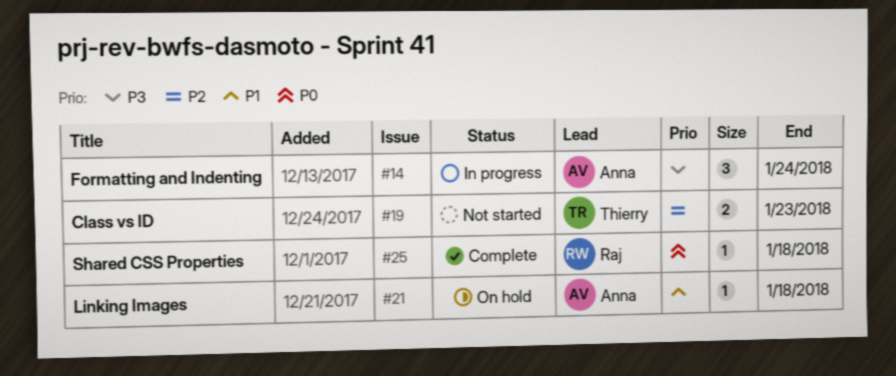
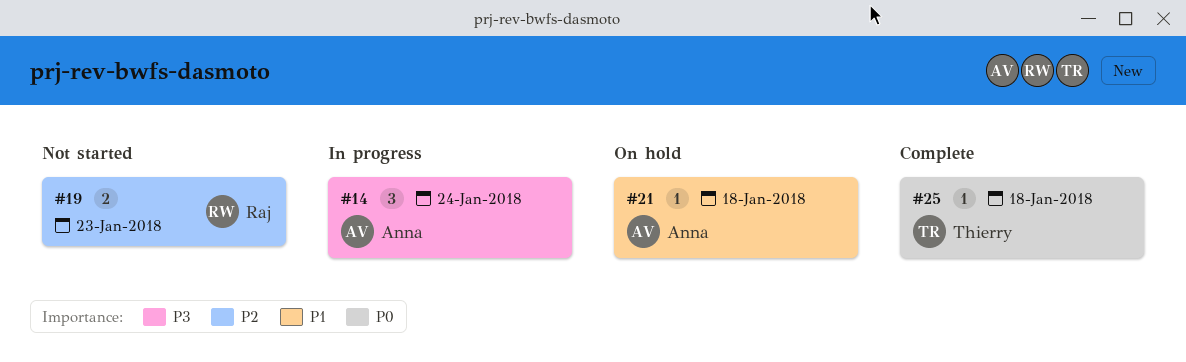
#19, owner: Thierry -> Raj
#25, owner: Raj -> Thierry

